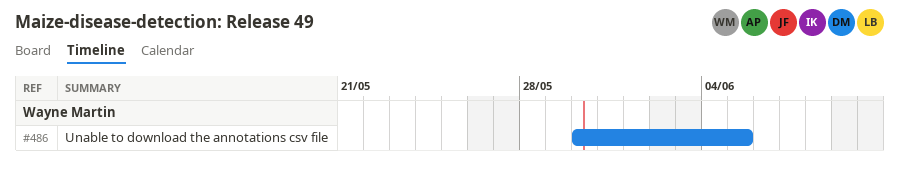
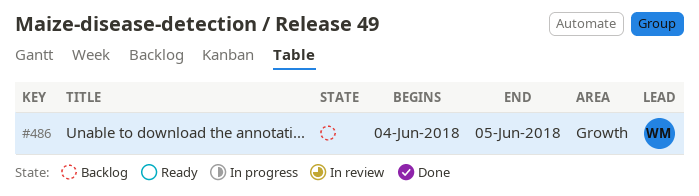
#486, start: May 30 -> Jun 4

